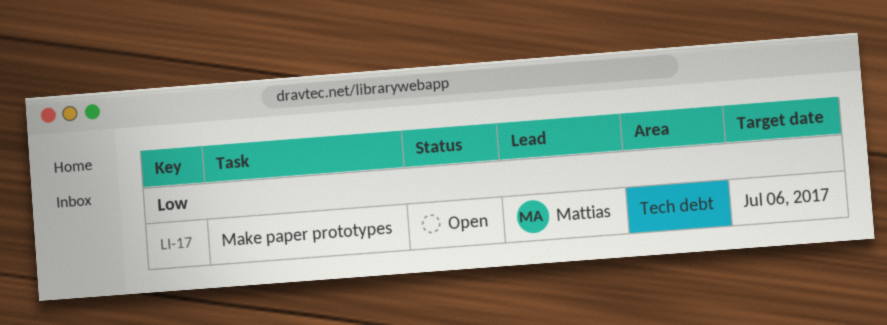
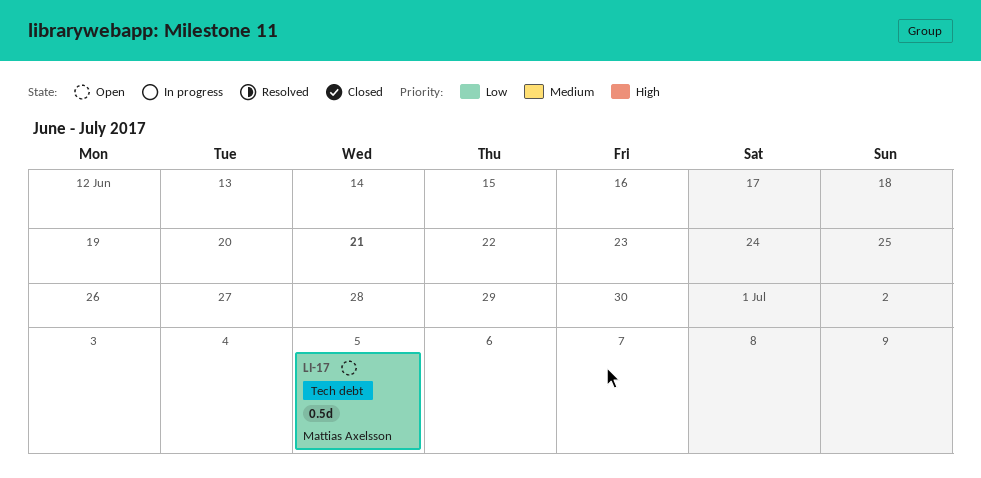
LI-17, due: Jul 6 -> Jul 5

